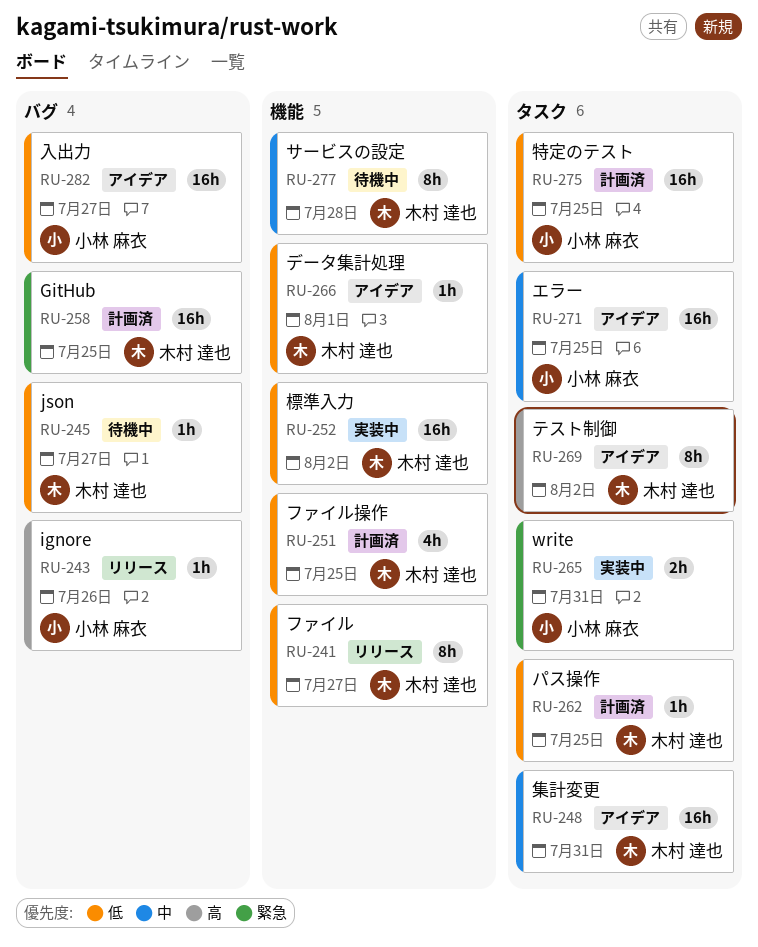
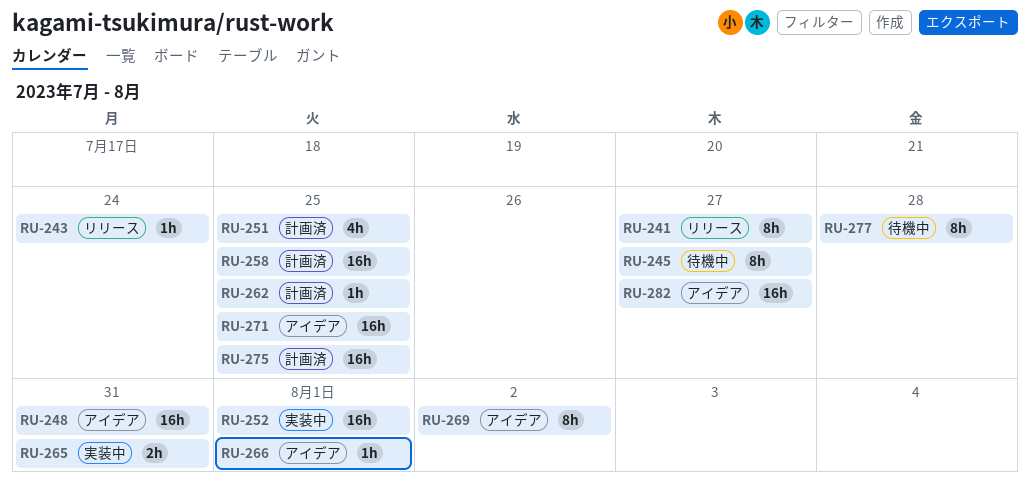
RU-243, due: Jul 26 -> Jul 24
RU-245, estimate: 1h -> 8h
RU-252, due: Aug 2 -> Aug 1

